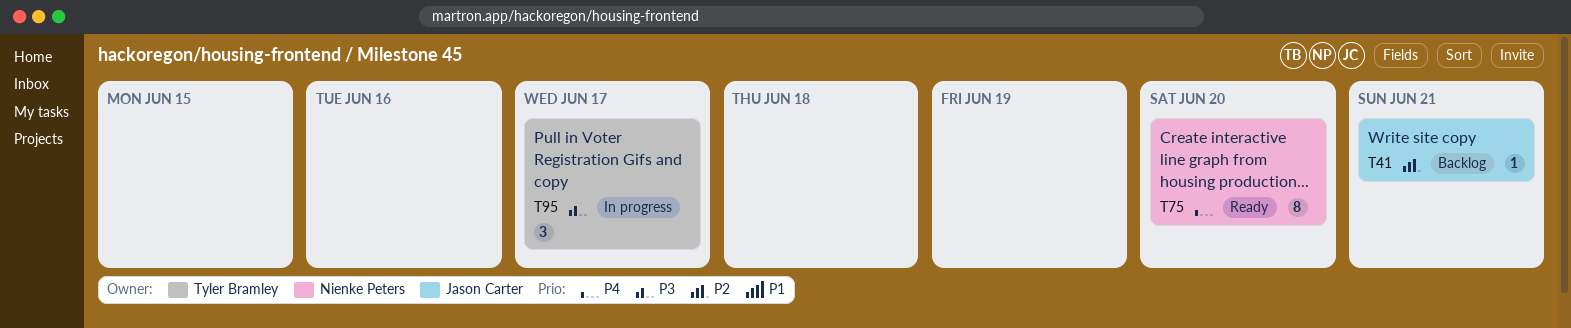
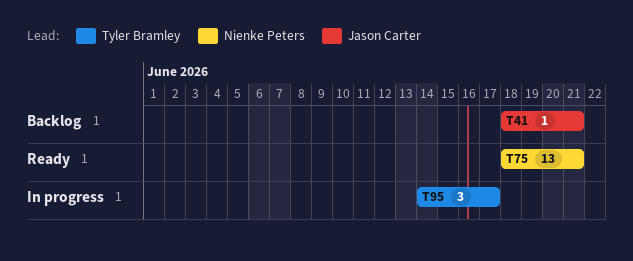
T75, estimate: 8 -> 13
T75, due: Jun 20 -> Jun 21

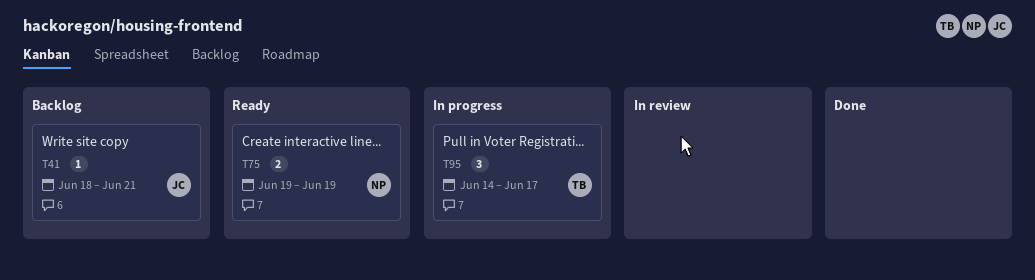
T75, estimate: 13 -> 2
T75, start: Jun 18 -> Jun 19
T75, due: Jun 21 -> Jun 19

